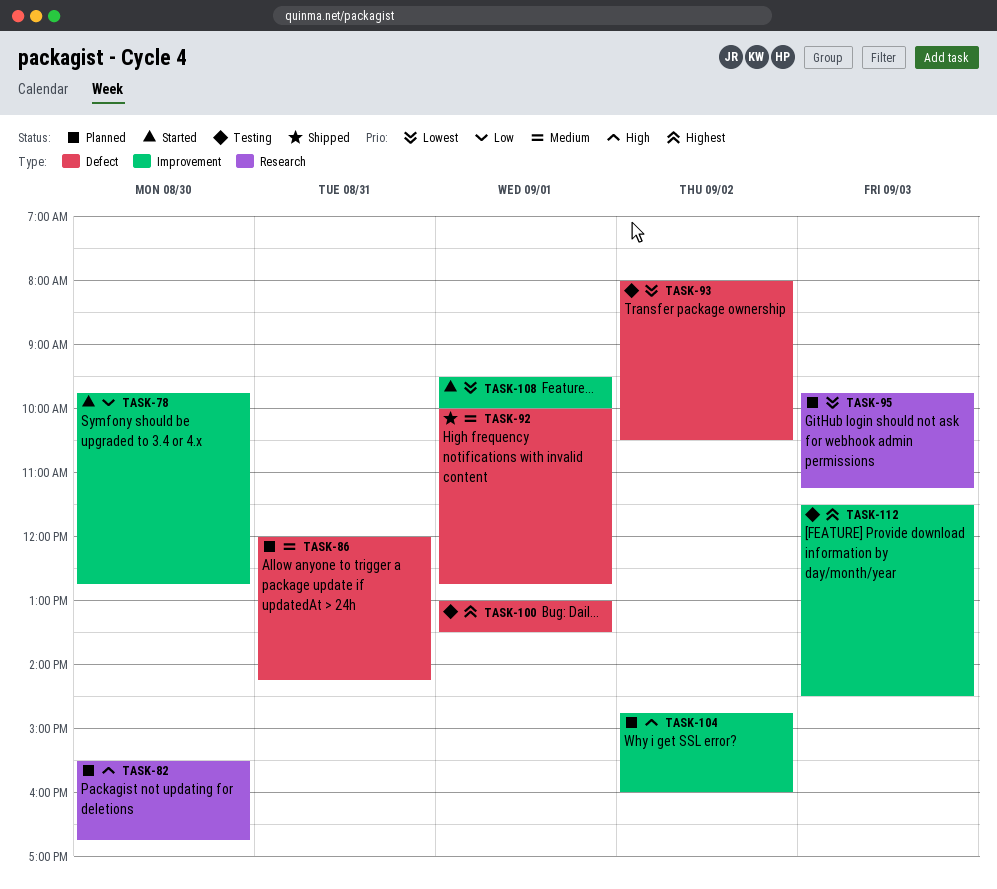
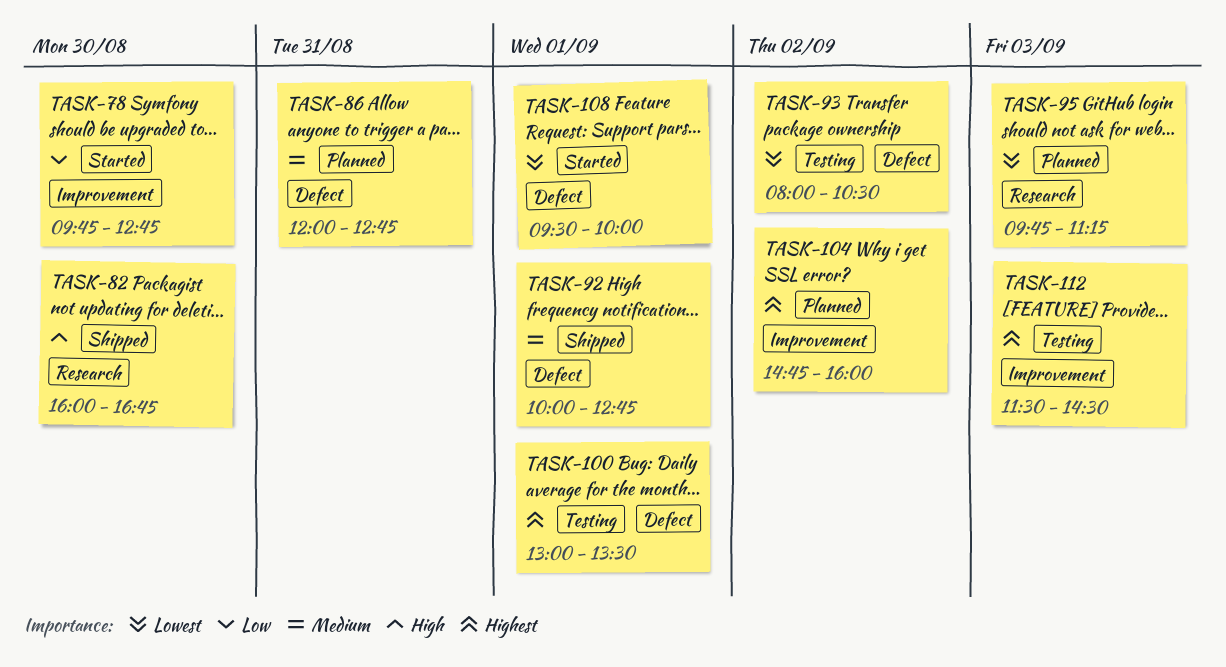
TASK-82, status: Planned -> Shipped
TASK-82, begins: 15:30 -> 16:00
TASK-86, ends: 14:15 -> 12:45
TASK-104, priority: High -> Highest
TASK-108, label: Improvement -> Defect

